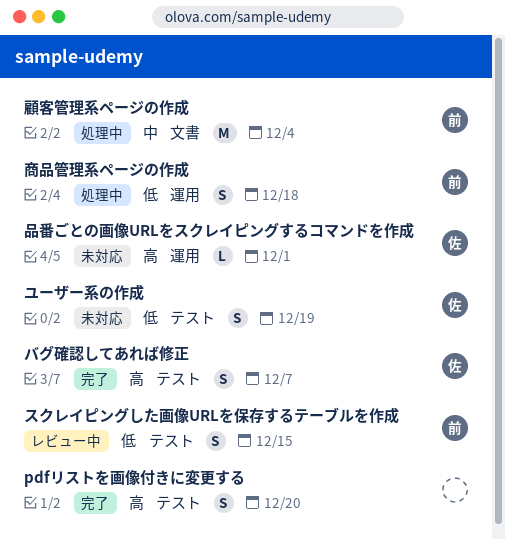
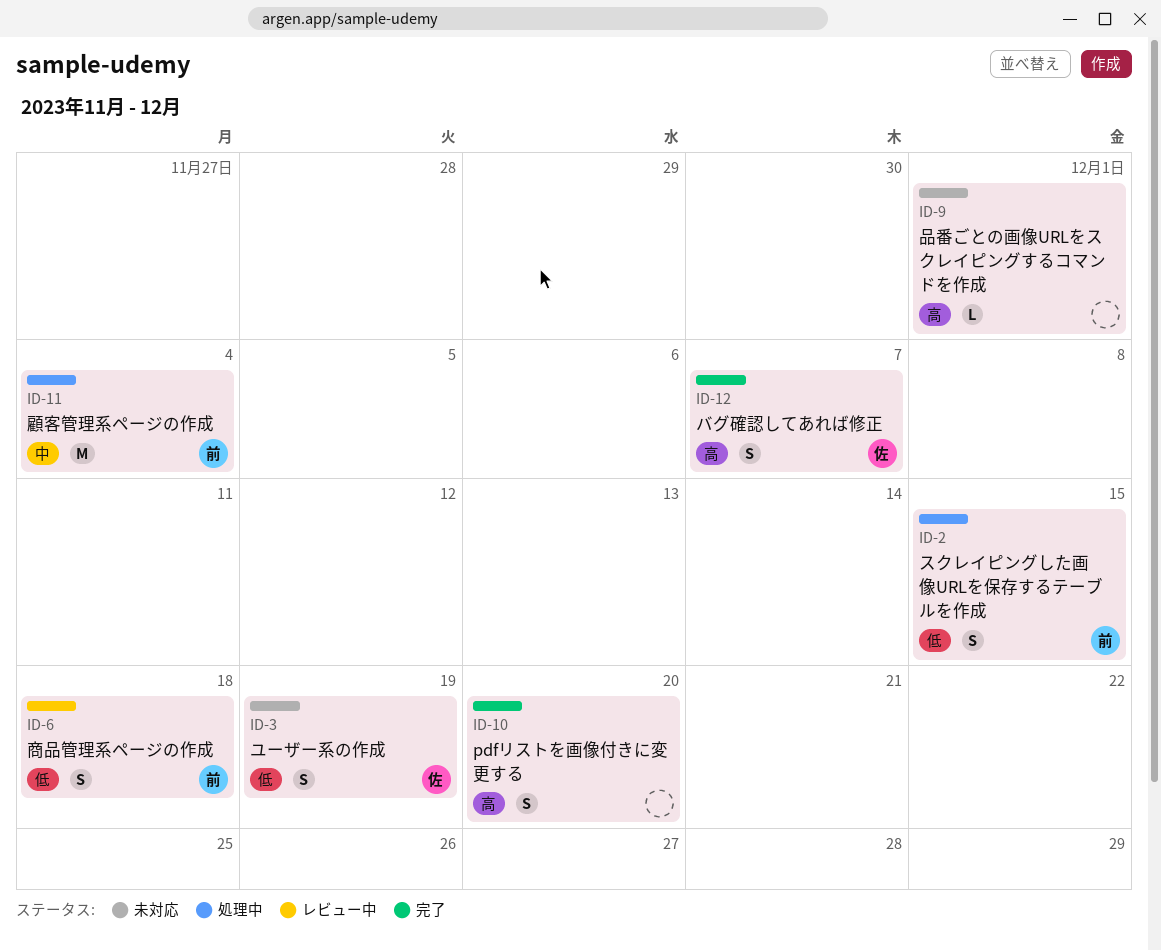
スクレイピングした画像URLを保存するテーブルを作成, status: レビュー中 -> 処理中
品番ごとの画像URLをスクレイピングするコマンドを作成, owner: 佐 -> none
商品管理系ページの作成, status: 処理中 -> レビュー中

